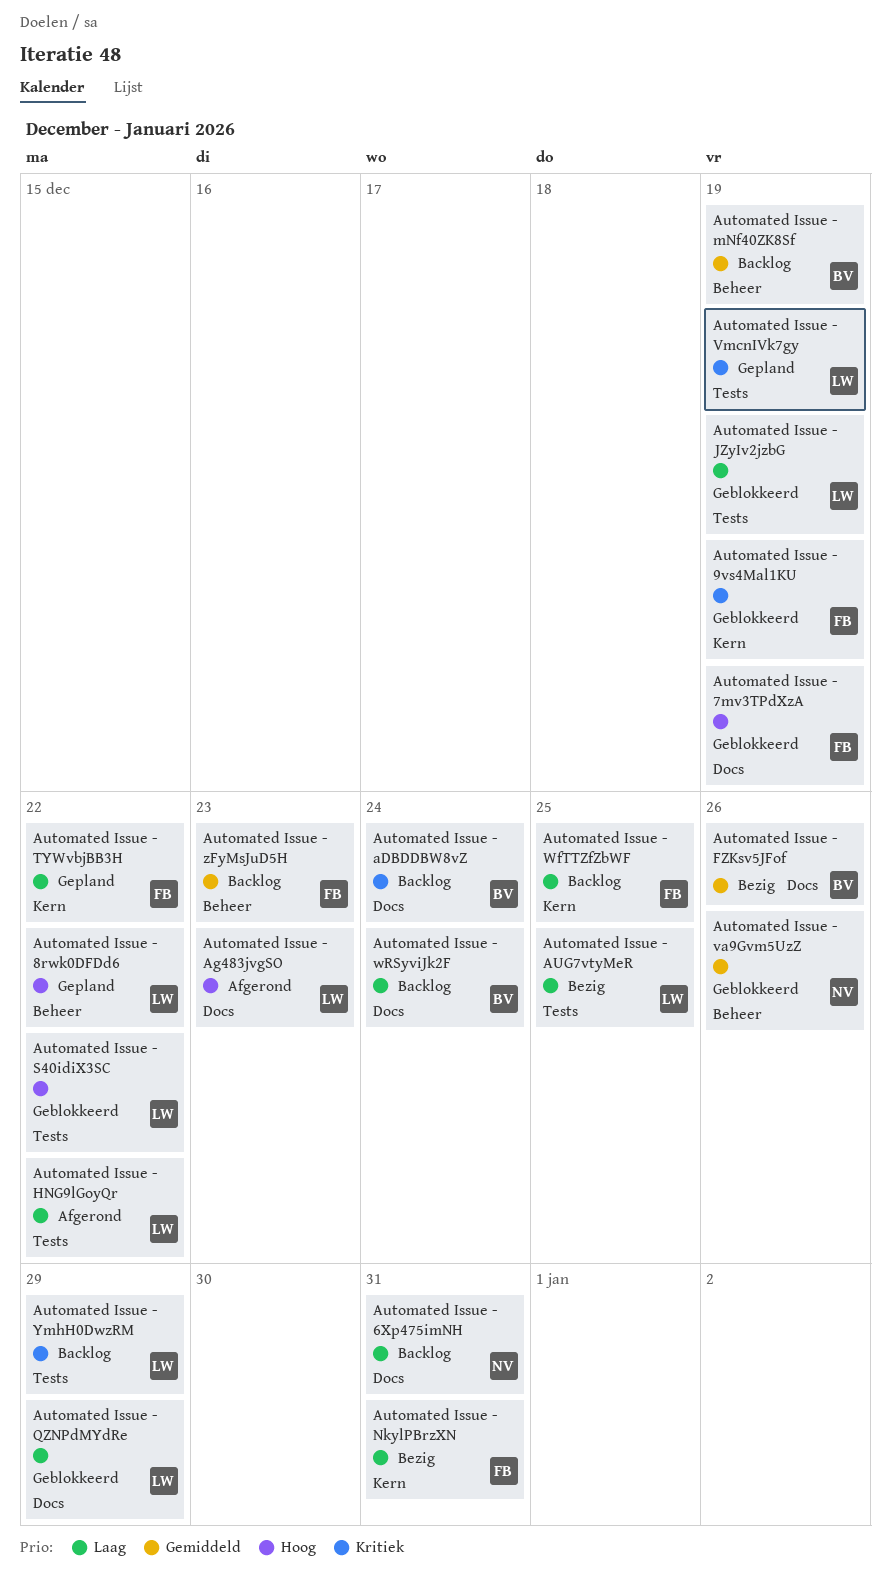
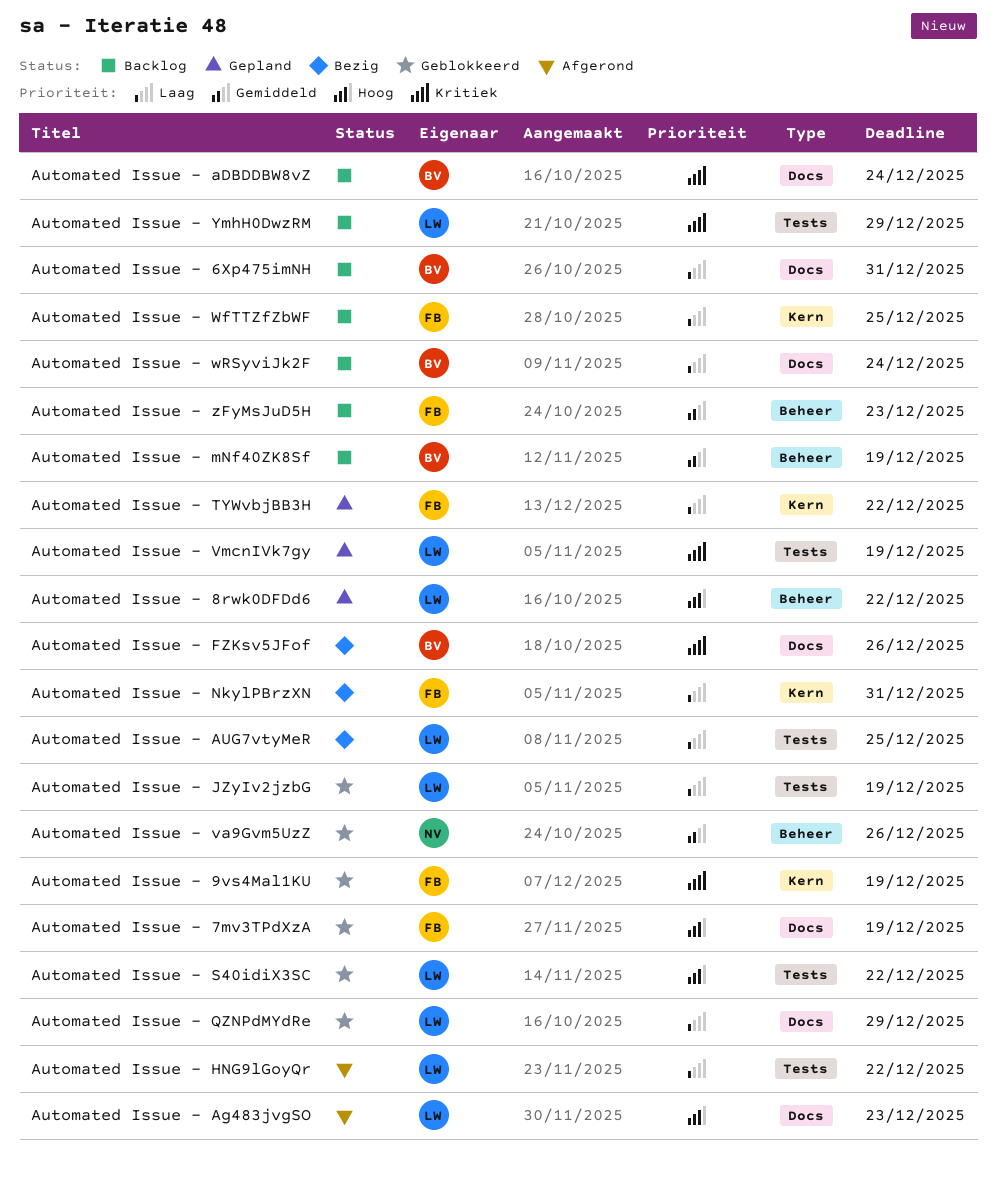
Automated Issue - 6Xp475imNH, owner: NV -> BV
Automated Issue - FZKsv5JFof, priority: Gemiddeld -> Kritiek

